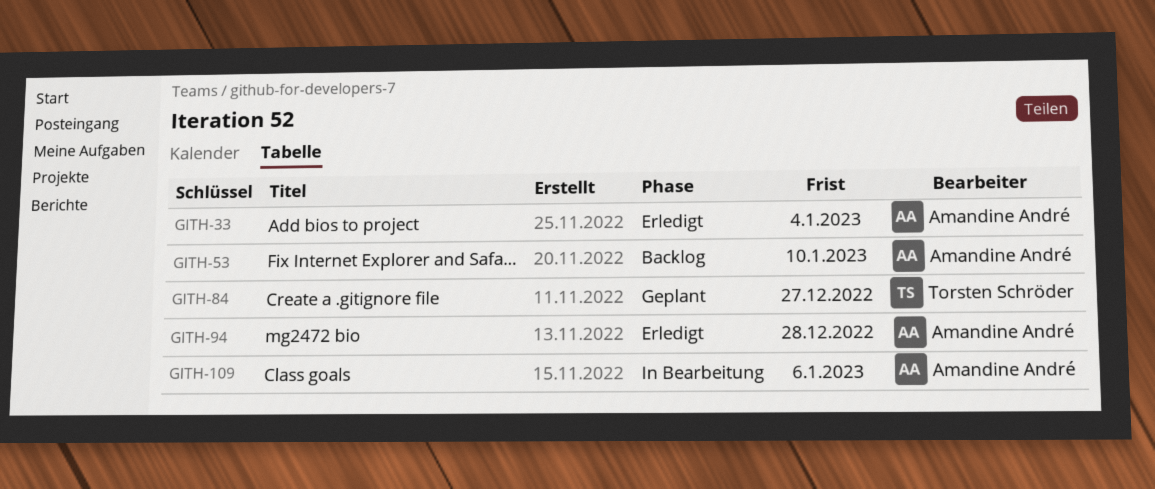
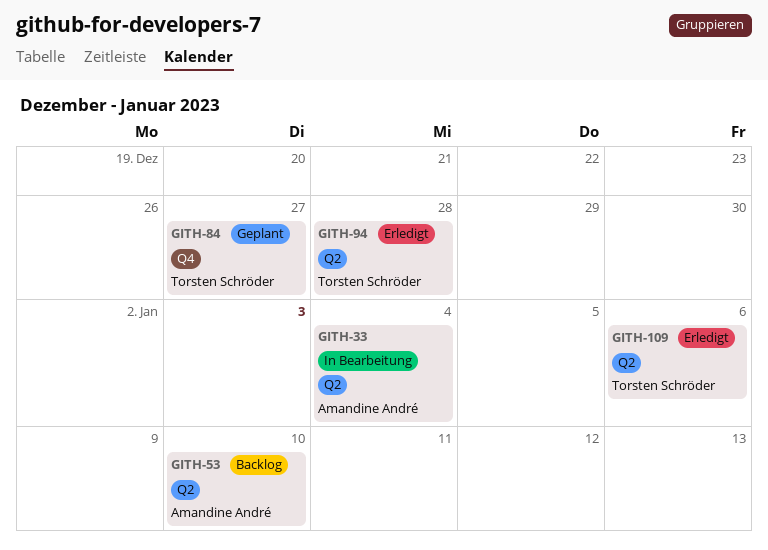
GITH-33, status: Erledigt -> In Bearbeitung
GITH-94, owner: Amandine André -> Torsten Schröder
GITH-109, status: In Bearbeitung -> Erledigt
GITH-109, owner: Amandine André -> Torsten Schröder

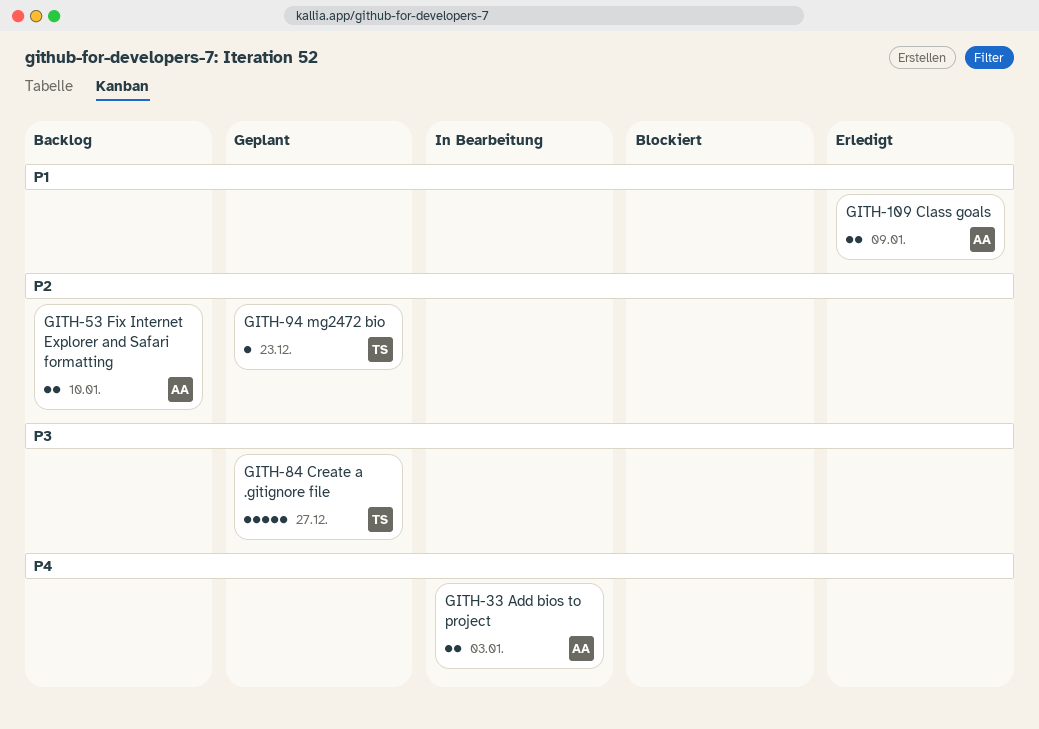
GITH-33, due: Jan 4 -> Jan 3
GITH-94, status: Erledigt -> Geplant
GITH-94, due: Dec 28 -> Dec 23
GITH-109, owner: Torsten Schröder -> Amandine André
GITH-109, due: Jan 6 -> Jan 9

